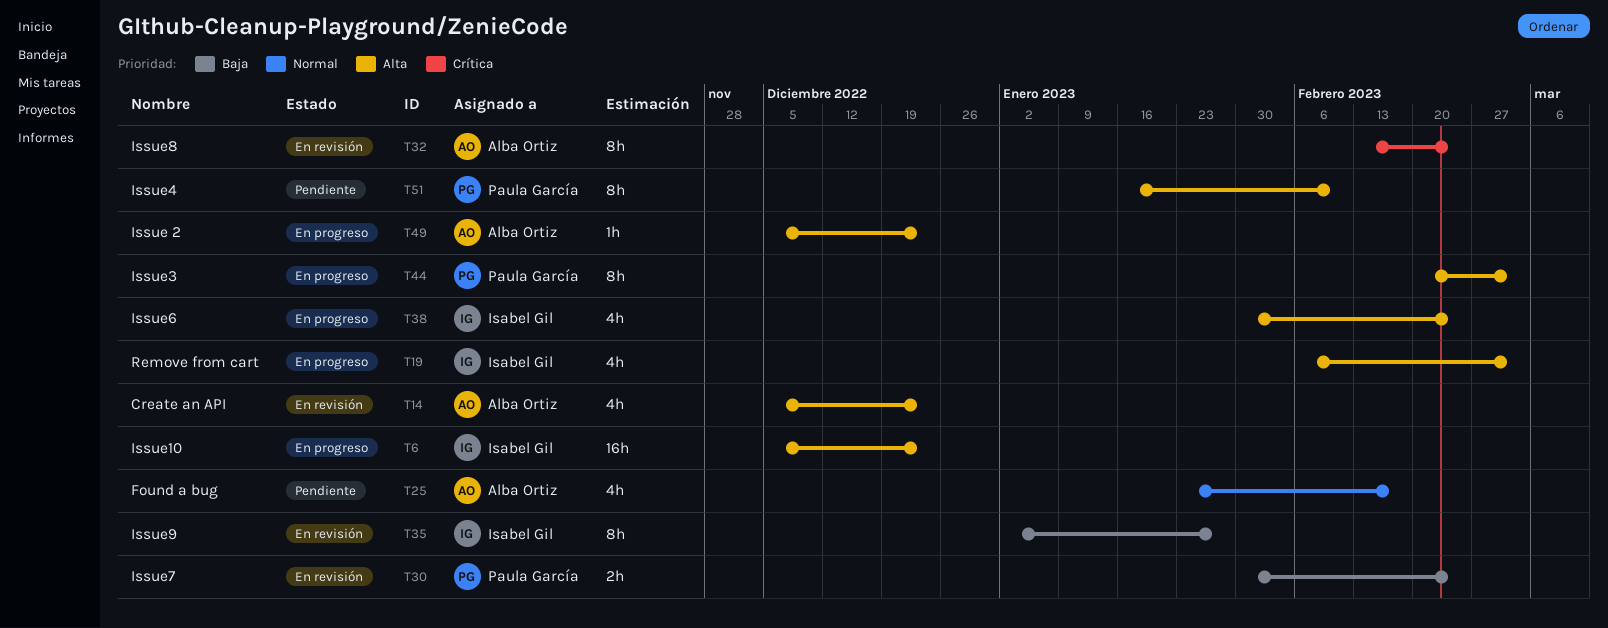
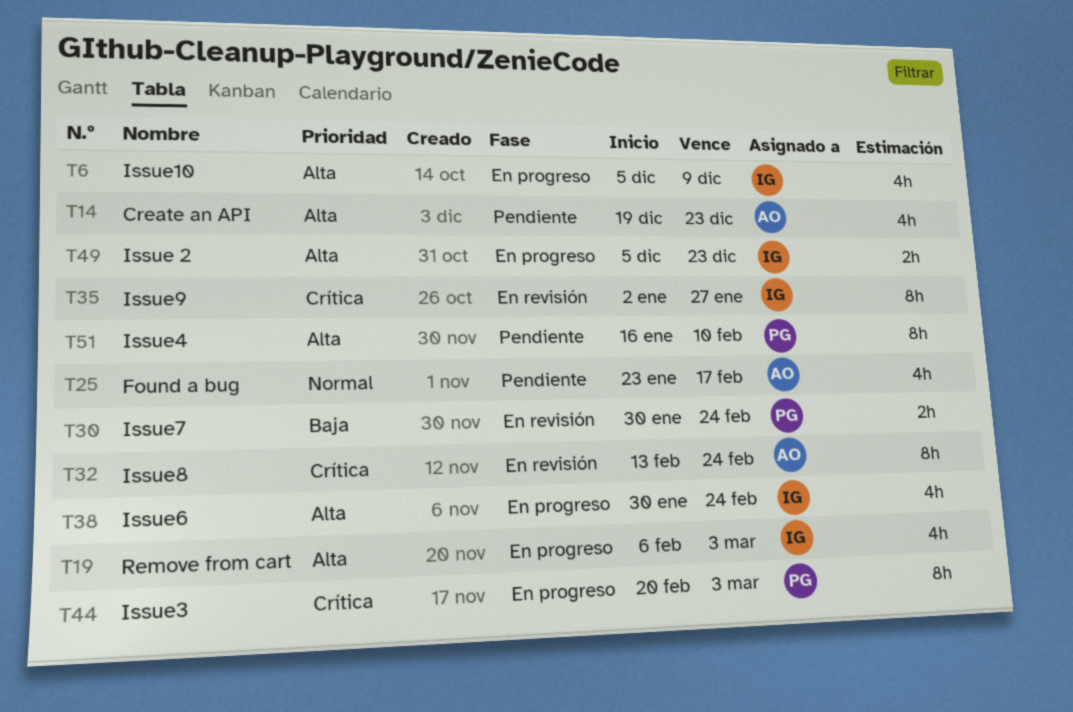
T6, estimate: 16h -> 4h
T6, due: Dec 23 -> Dec 9
T14, status: En revisión -> Pendiente
T14, start: Dec 5 -> Dec 19
T35, priority: Baja -> Crítica
T44, priority: Alta -> Crítica
T49, owner: Alba Ortiz -> Isabel Gil
T49, estimate: 1h -> 2h

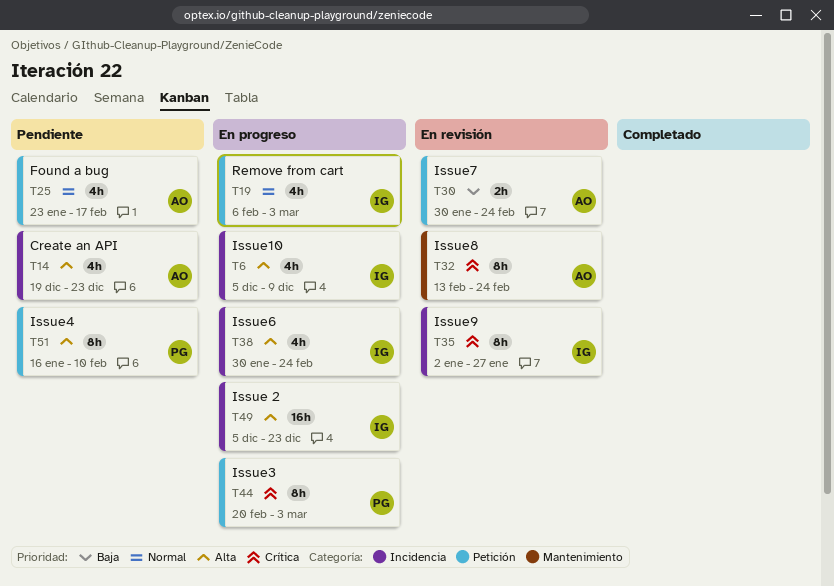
T19, priority: Alta -> Normal
T30, owner: PG -> AO
T49, estimate: 2h -> 16h

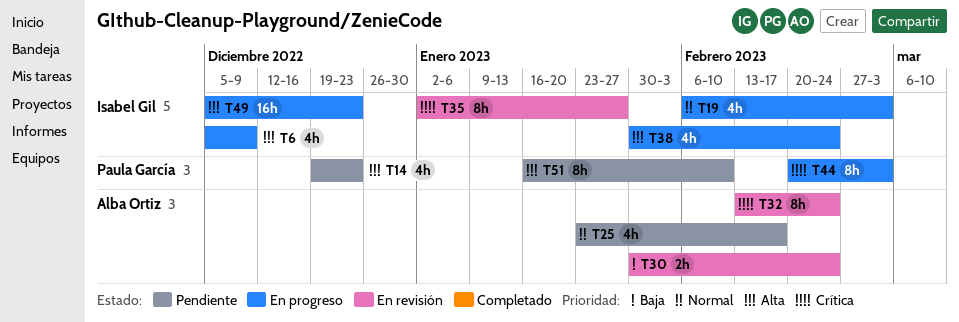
T14, owner: Alba Ortiz -> Paula García

